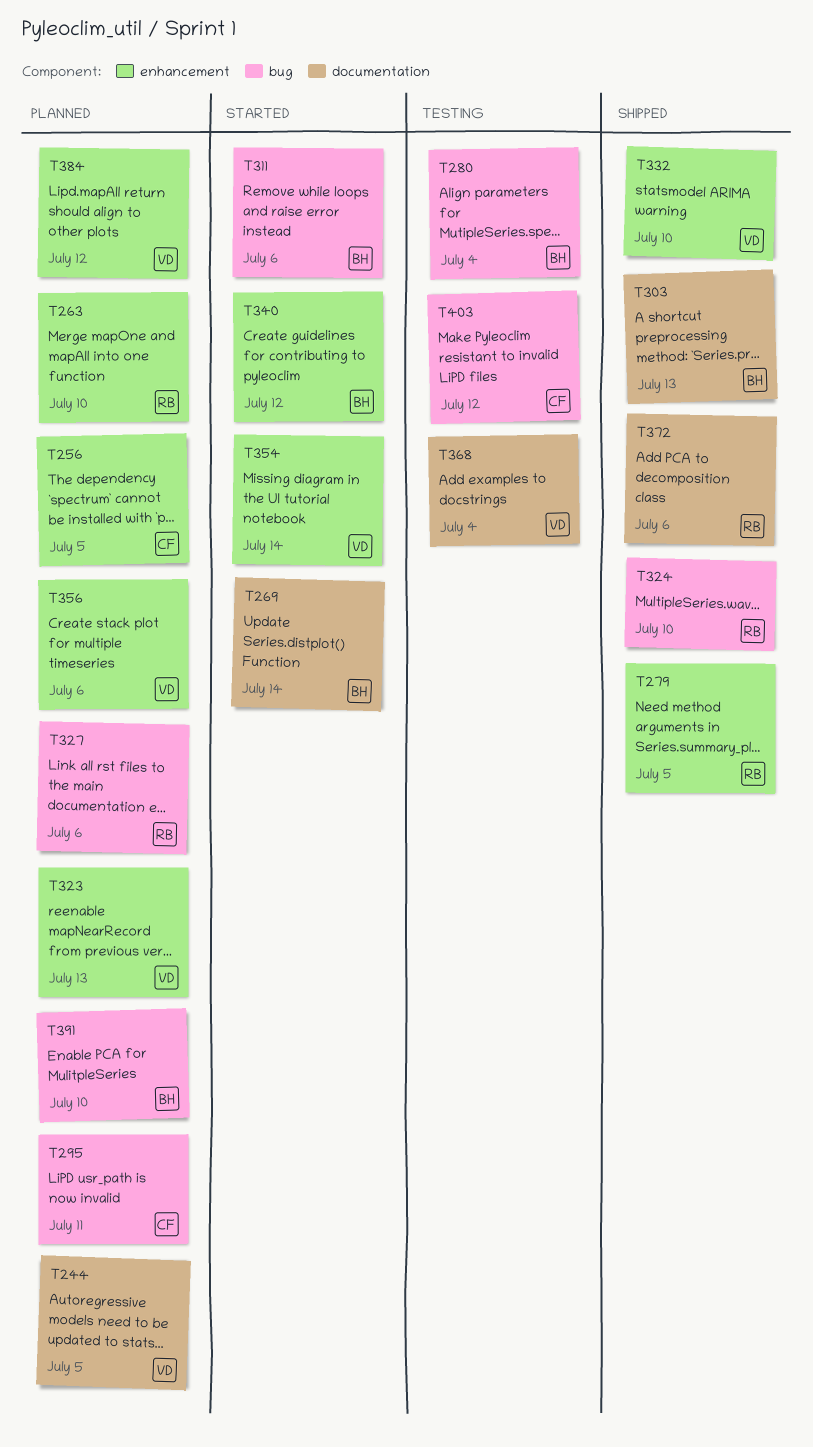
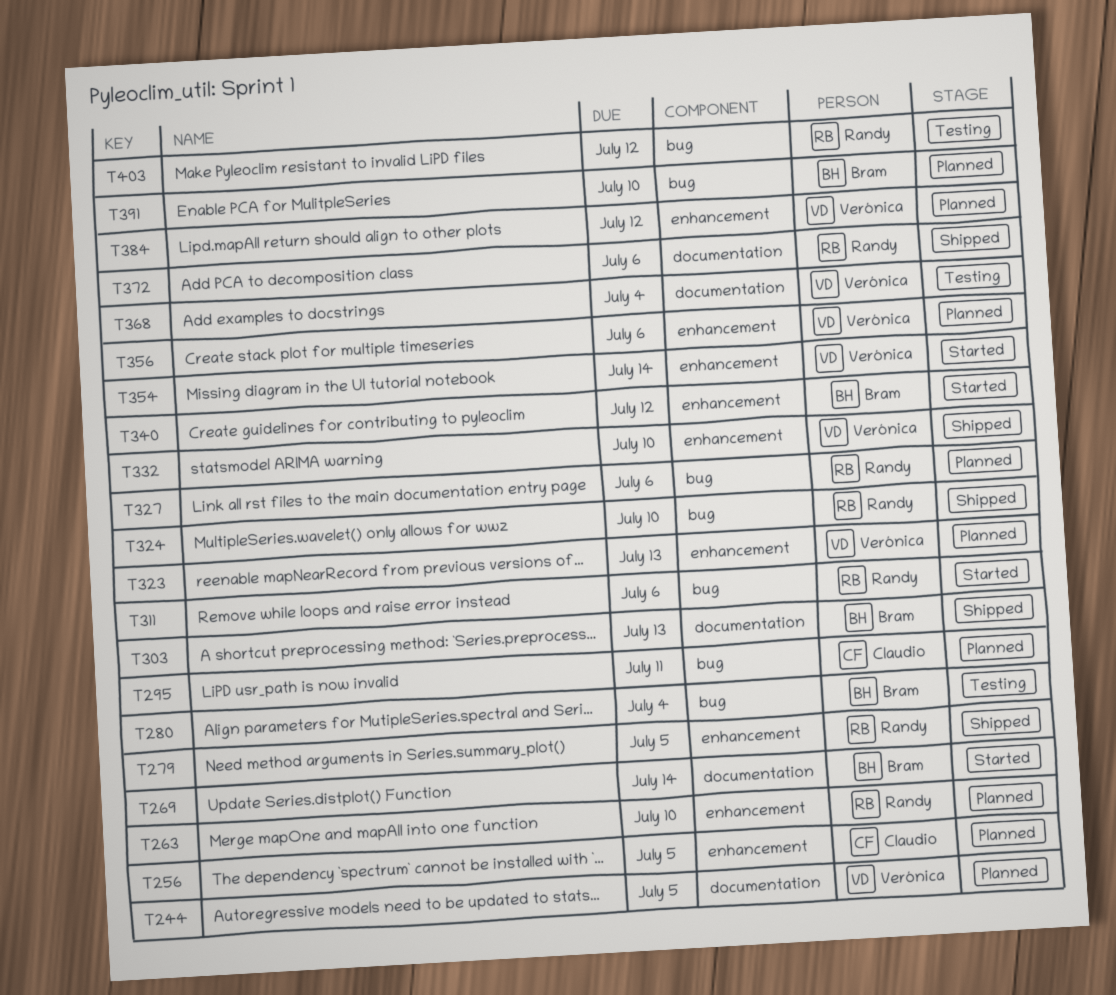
T311, owner: Bram -> Randy
T403, owner: Claudio -> Randy

